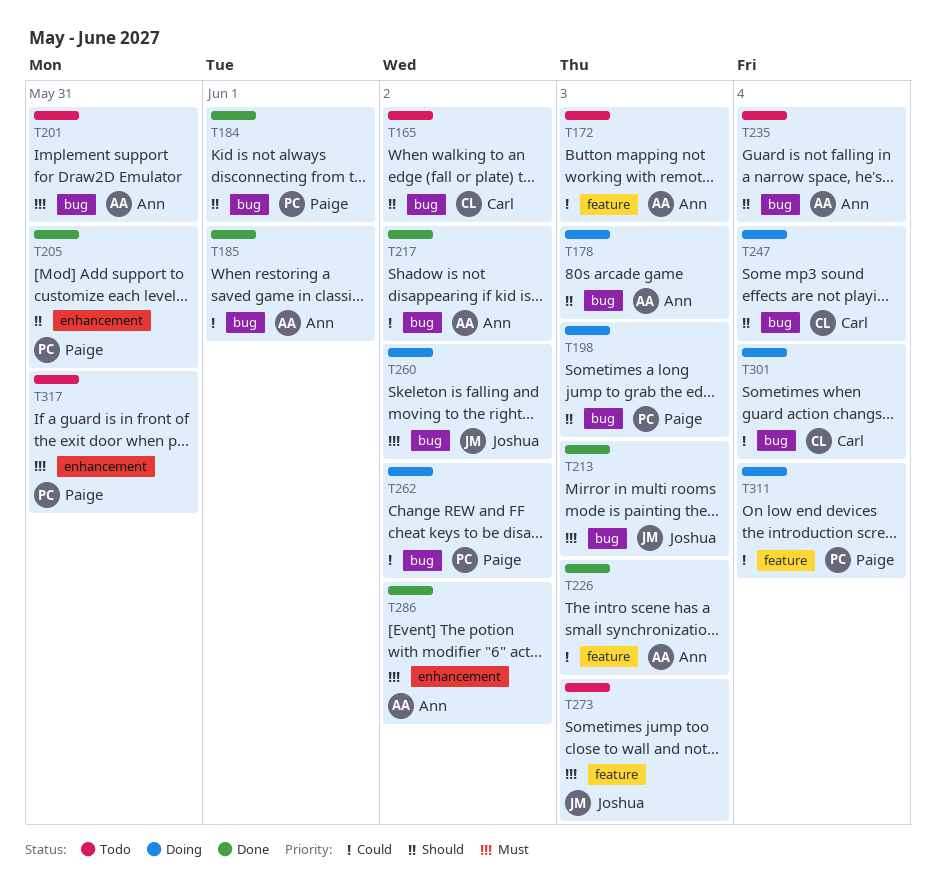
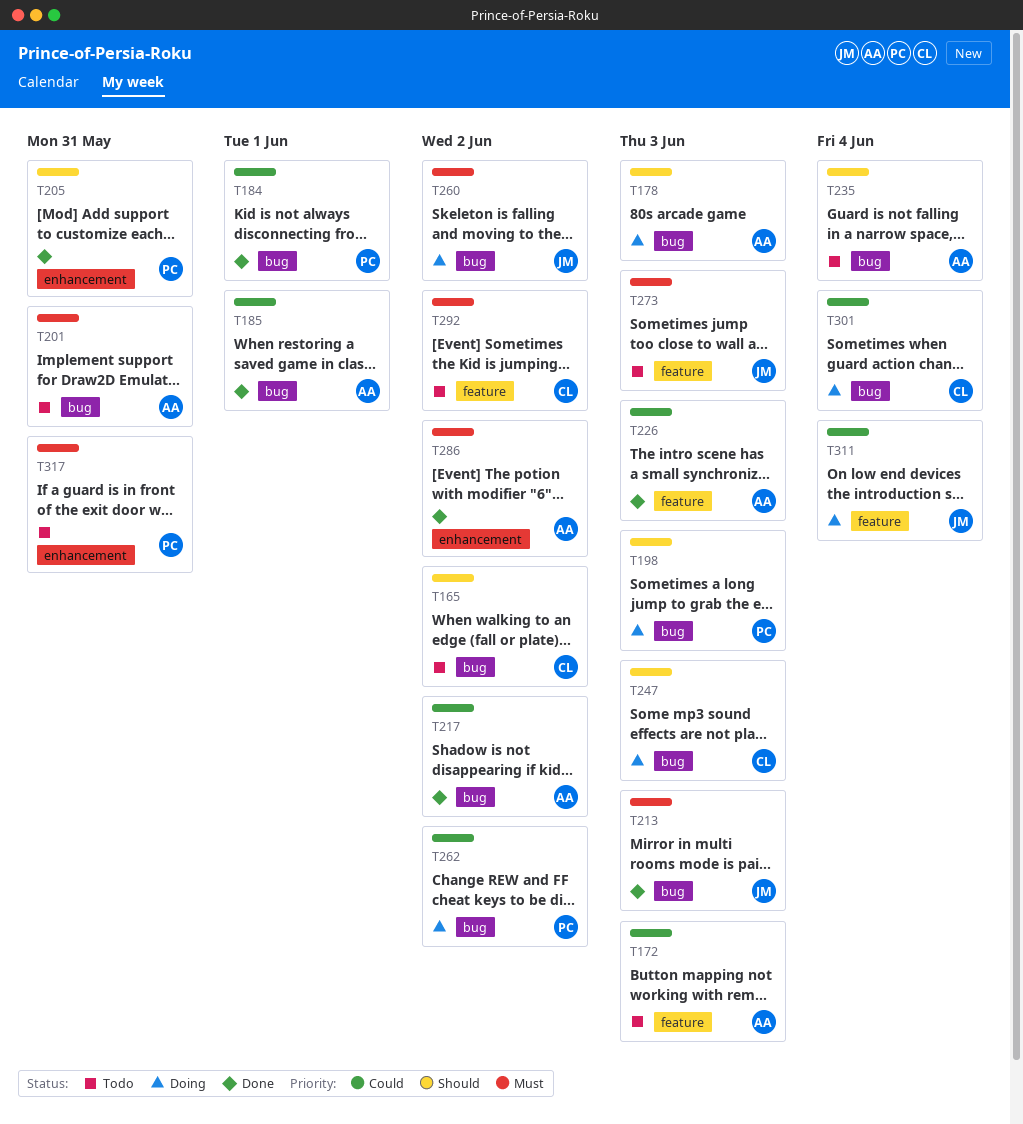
T184, priority: Should -> Could
T247, due: Jun 4 -> Jun 3
T292: none -> present
T311, owner: Paige -> Joshua

